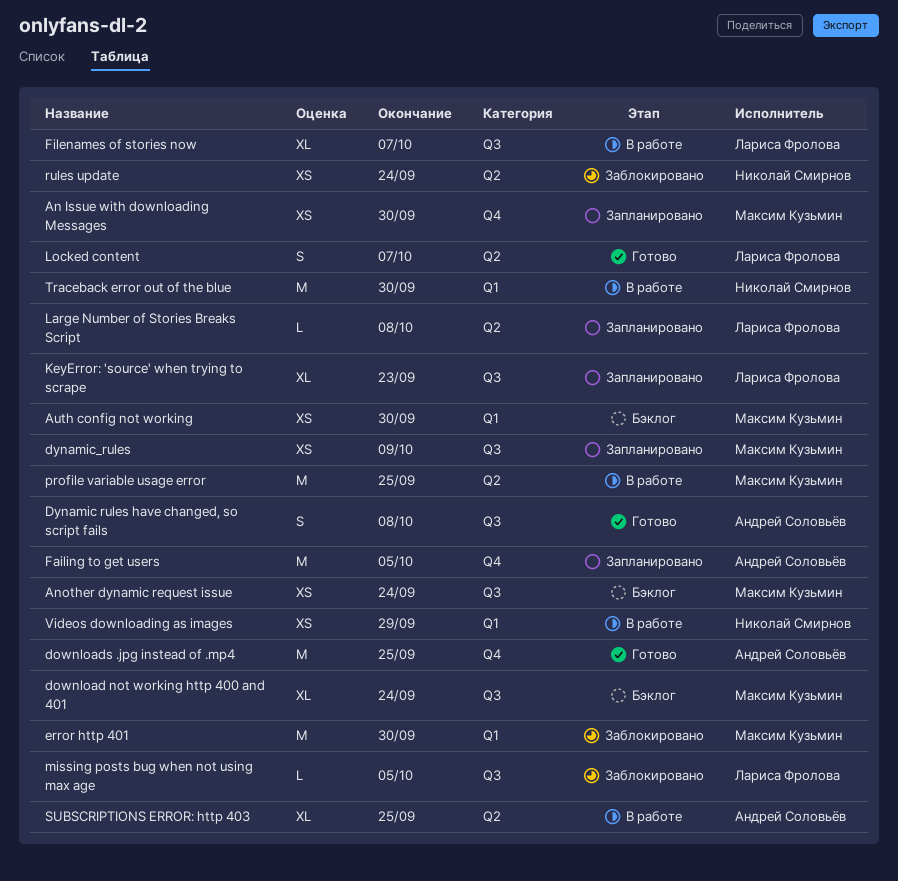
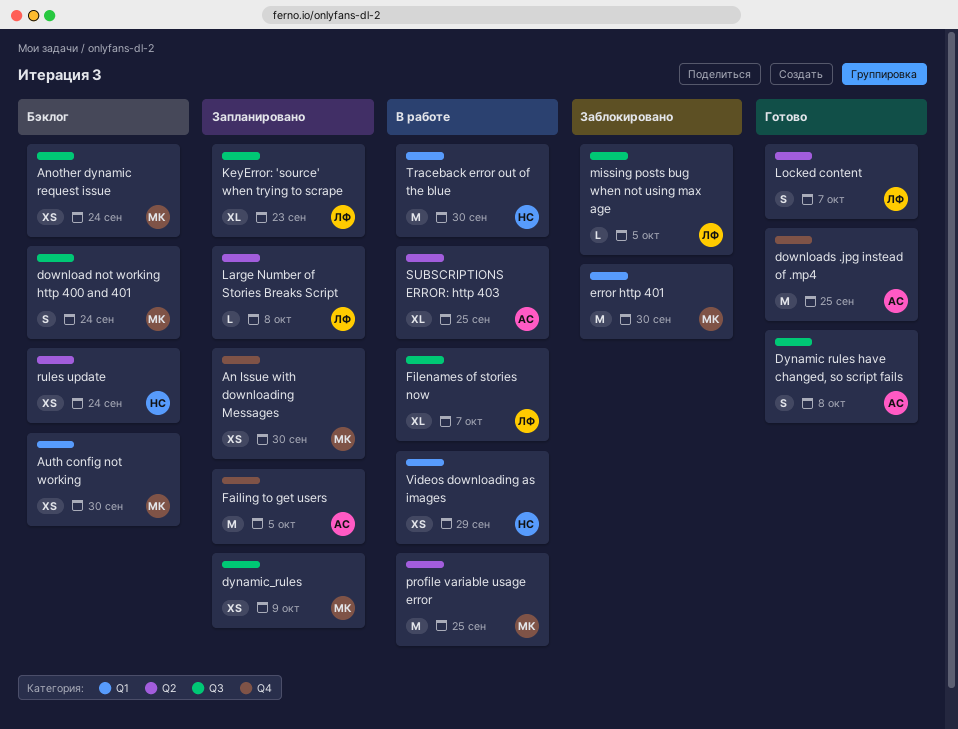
download not working http 400 and 401, estimate: XL -> S
rules update, status: Заблокировано -> Бэклог

